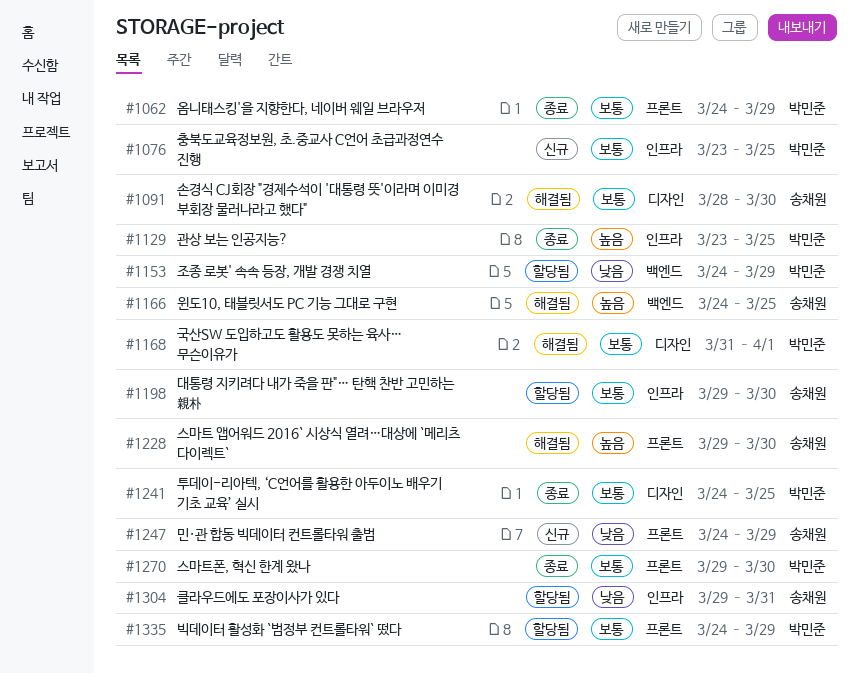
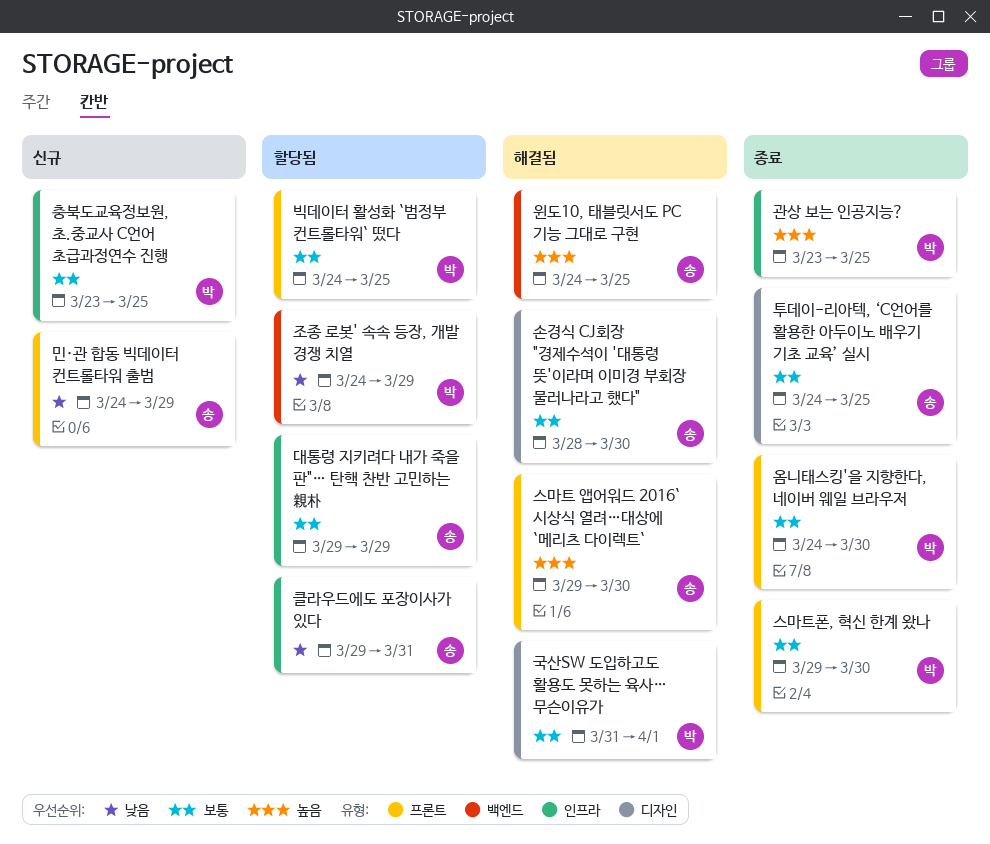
대통령 지키려다 내가 죽을 판"… 탄핵 찬반 고민하는 親朴, due: Mar 30 -> Mar 29
빅데이터 활성화 `범정부 컨트롤타워` 떴다, due: Mar 29 -> Mar 25
옴니태스킹'을 지향한다, 네이버 웨일 브라우저, due: Mar 29 -> Mar 30
투데이-리아텍, ‘C언어를 활용한 아두이노 배우기 기초 교육’ 실시, owner: 박민준 -> 송채원

